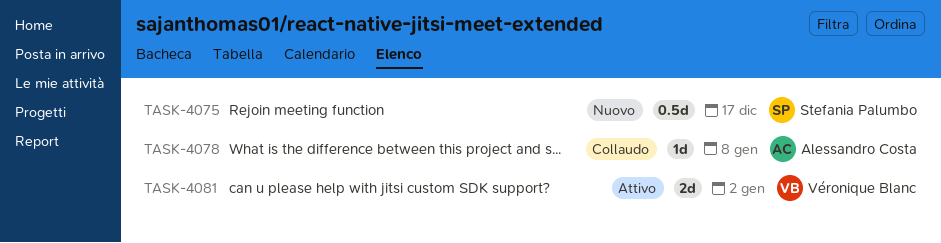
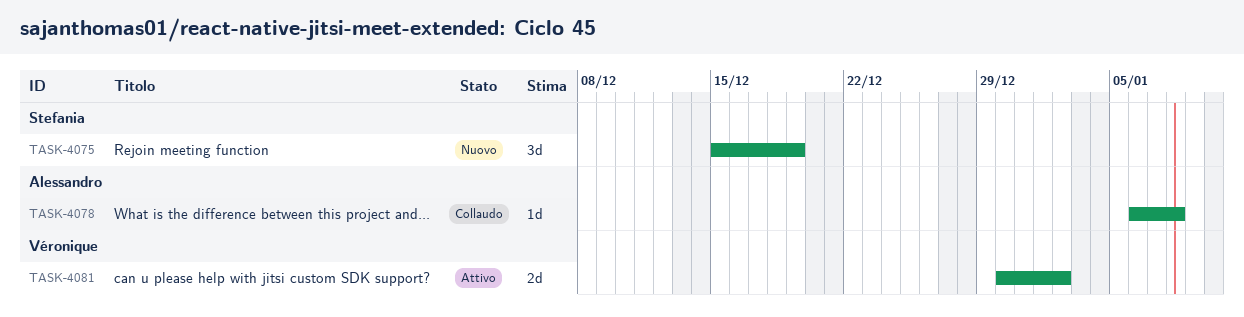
TASK-4075, estimate: 0.5d -> 3d
TASK-4075, due: Dec 17 -> Dec 19

